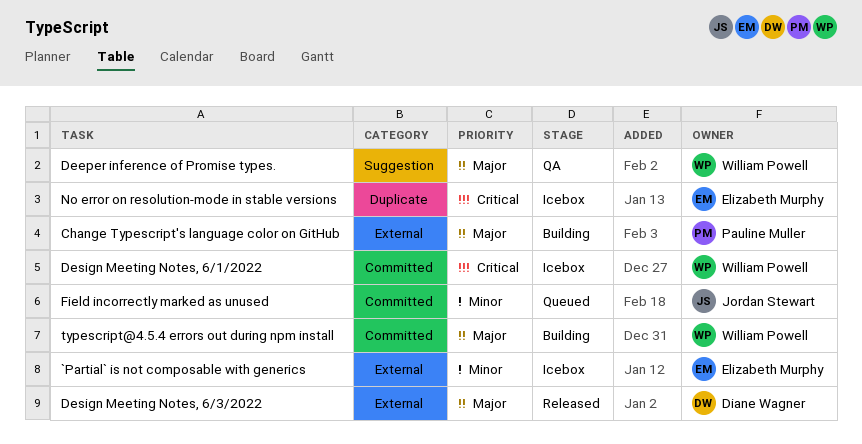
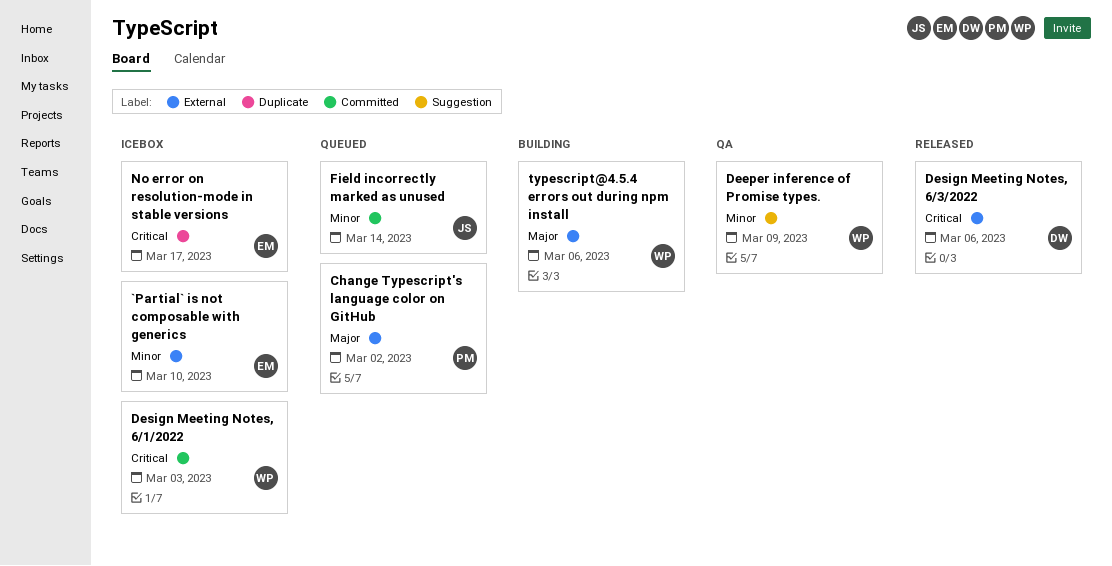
Change Typescript's language color on GitHub, status: Building -> Queued
Deeper inference of Promise types., priority: Major -> Minor
Design Meeting Notes, 6/3/2022, priority: Major -> Critical
typescript@4.5.4 errors out during npm install, label: Committed -> External

